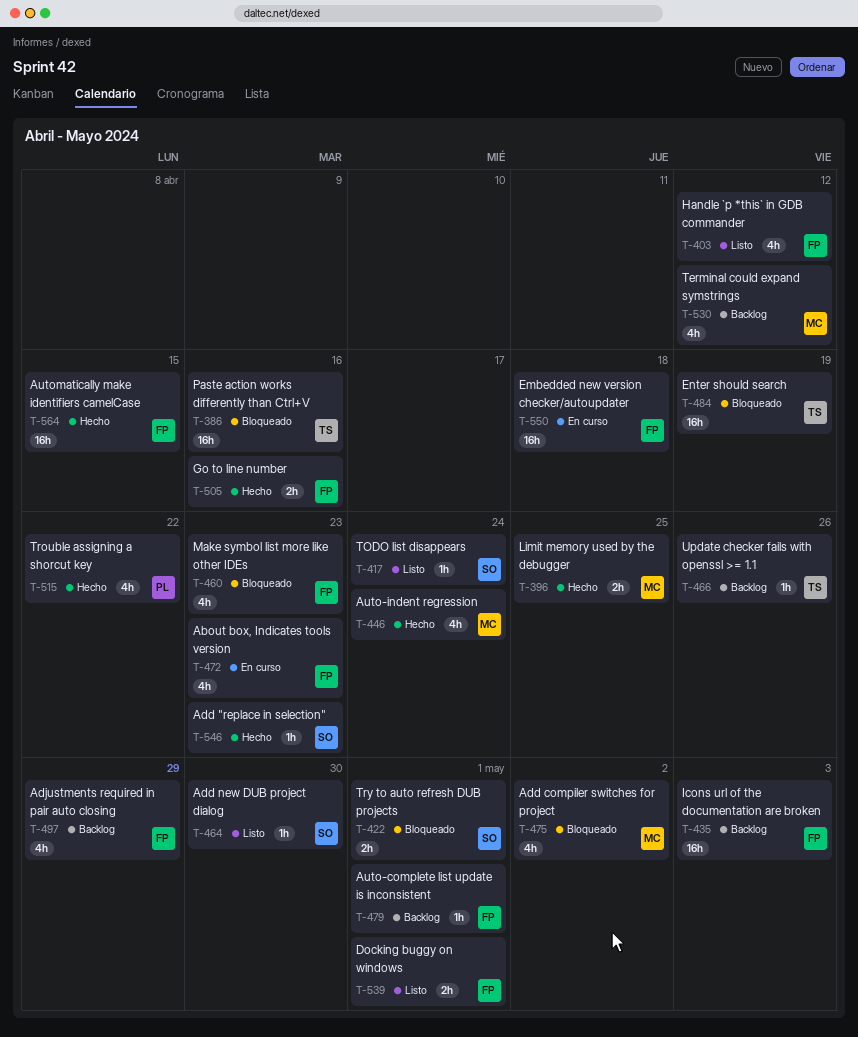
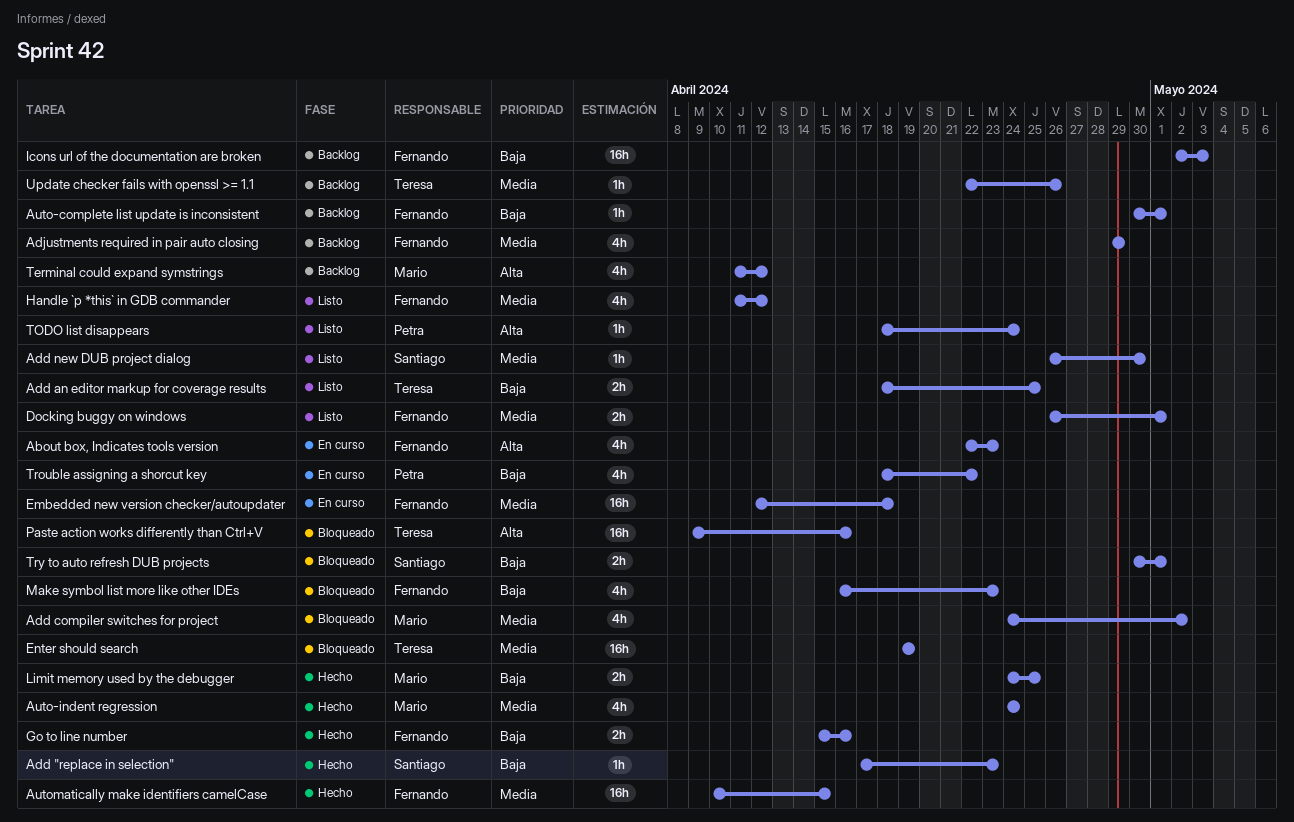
Add an editor markup for coverage results: none -> present
TODO list disappears, owner: Santiago -> Petra
Trouble assigning a shorcut key, status: Hecho -> En curso

